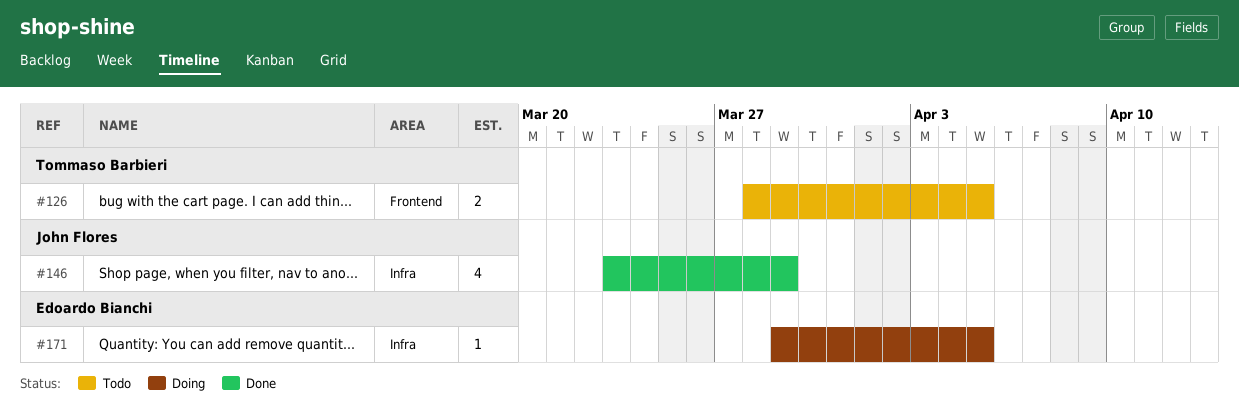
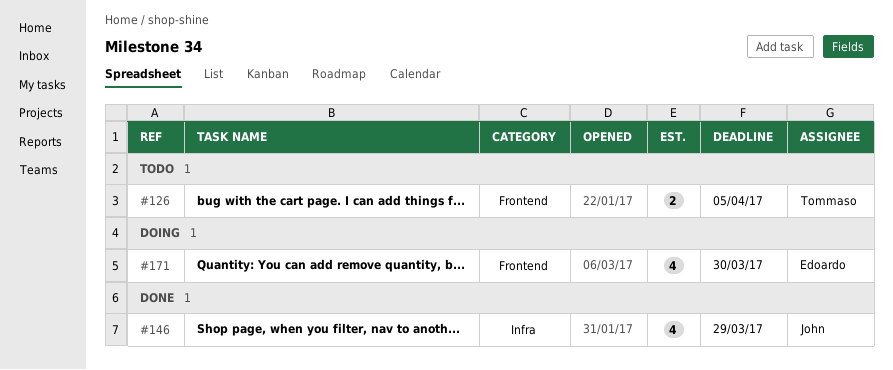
#171, label: Infra -> Frontend
#171, estimate: 1 -> 4
#171, due: Apr 5 -> Mar 30

